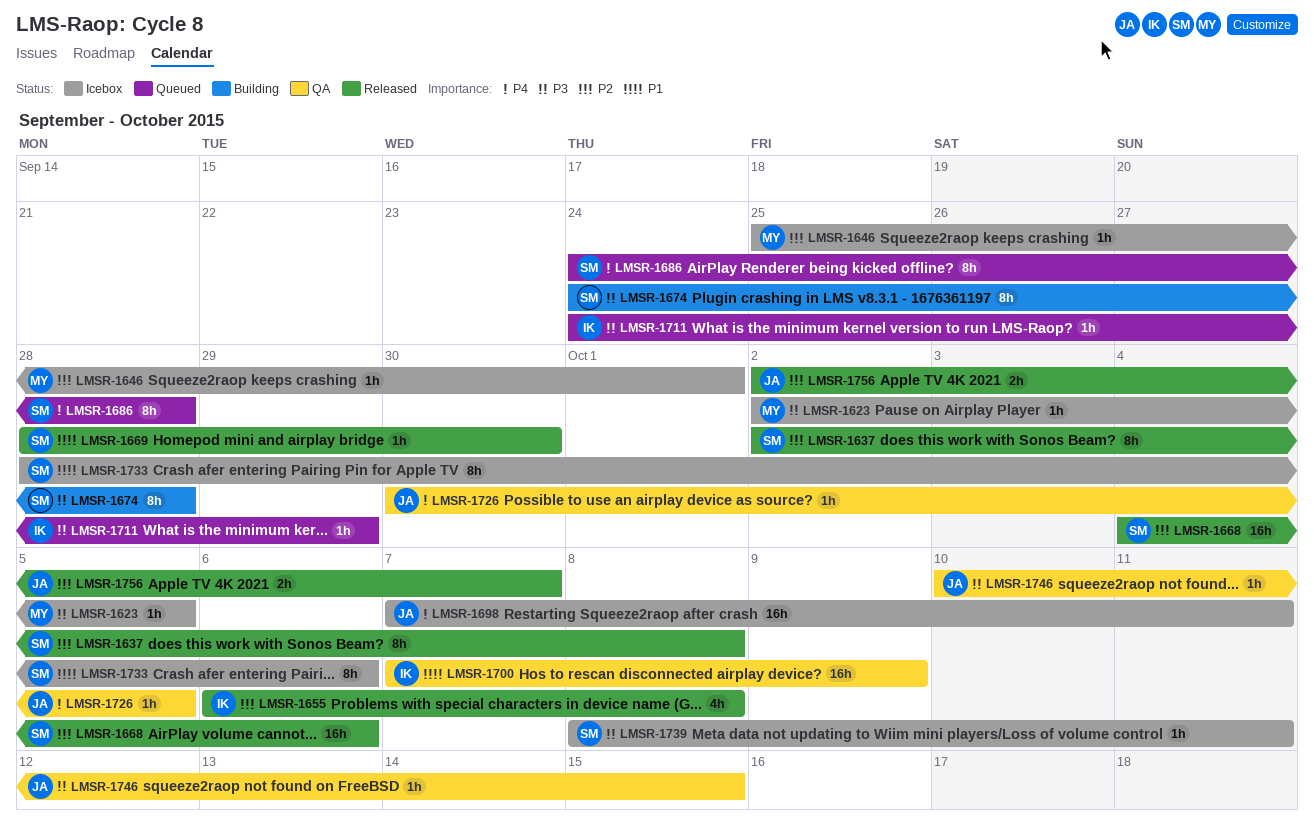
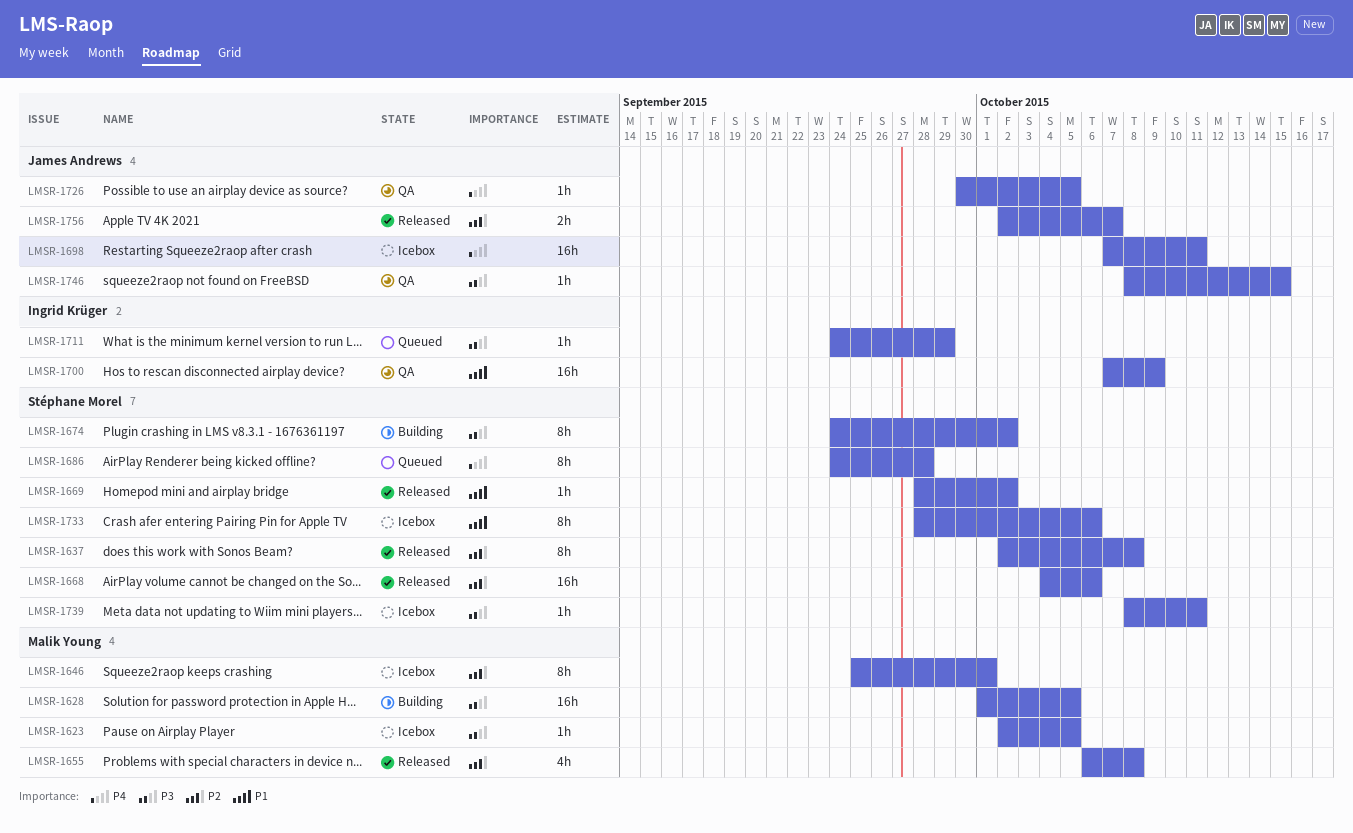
LMSR-1628: none -> present
LMSR-1646, estimate: 1h -> 8h
LMSR-1655, owner: Ingrid Krüger -> Malik Young
LMSR-1669, due: Sep 30 -> Oct 2
LMSR-1674, due: Sep 28 -> Oct 2
LMSR-1746, start: Oct 10 -> Oct 8

